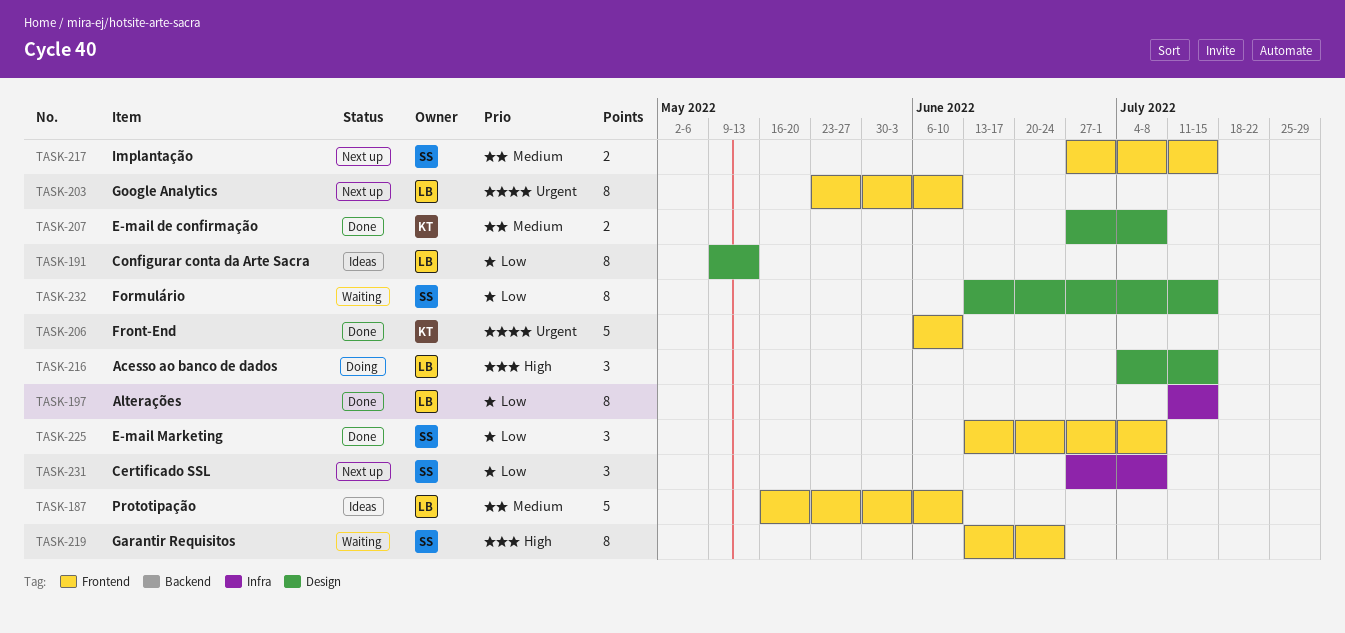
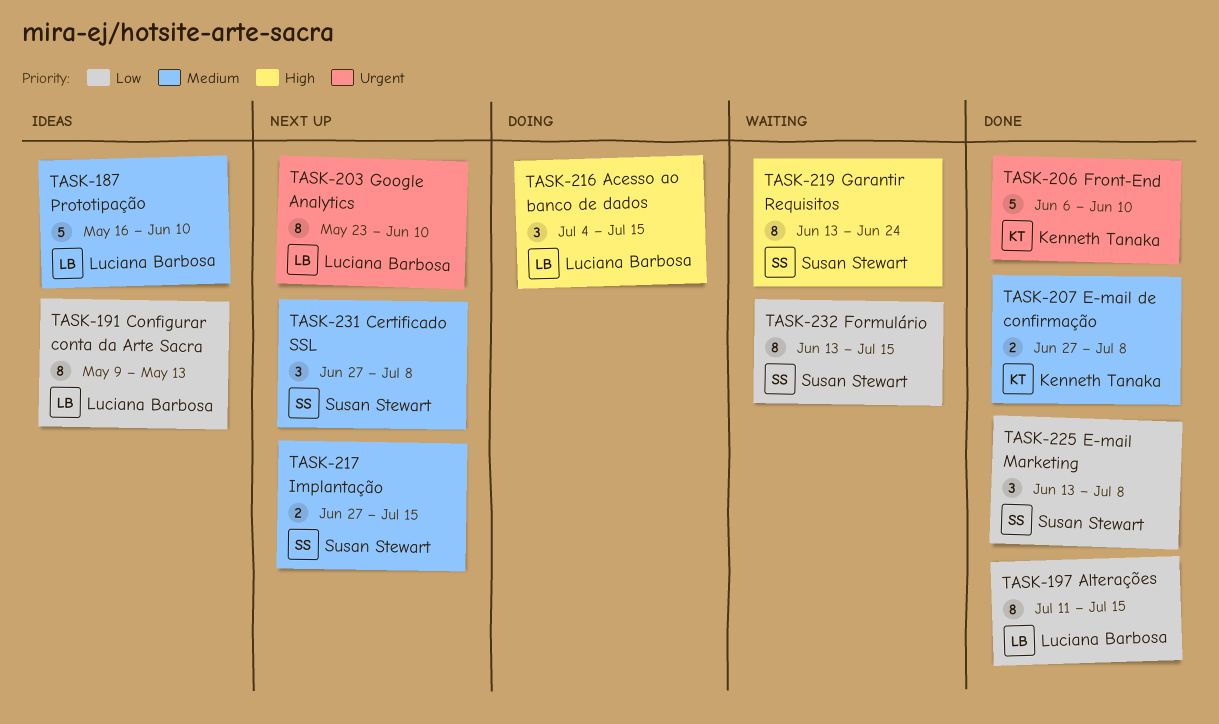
TASK-231, priority: Low -> Medium

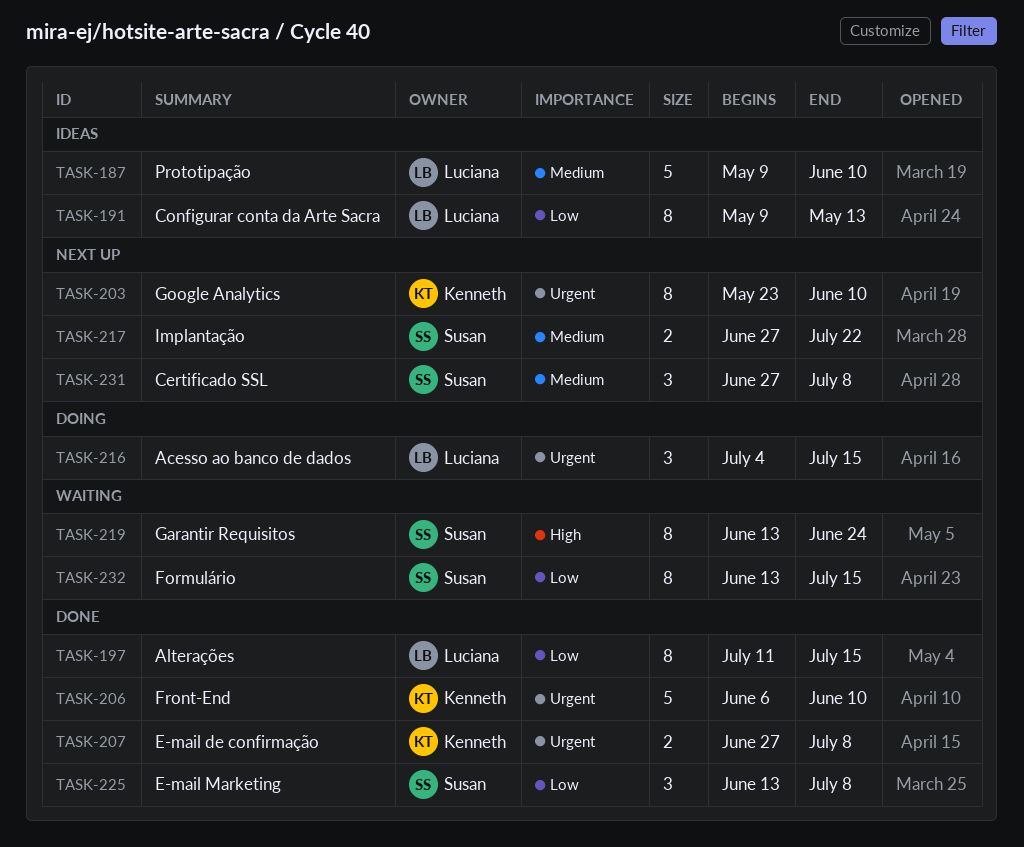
TASK-187, start: May 16 -> May 9
TASK-203, owner: Luciana Barbosa -> Kenneth Tanaka
TASK-207, priority: Medium -> Urgent
TASK-216, priority: High -> Urgent
TASK-217, due: Jul 15 -> Jul 22

